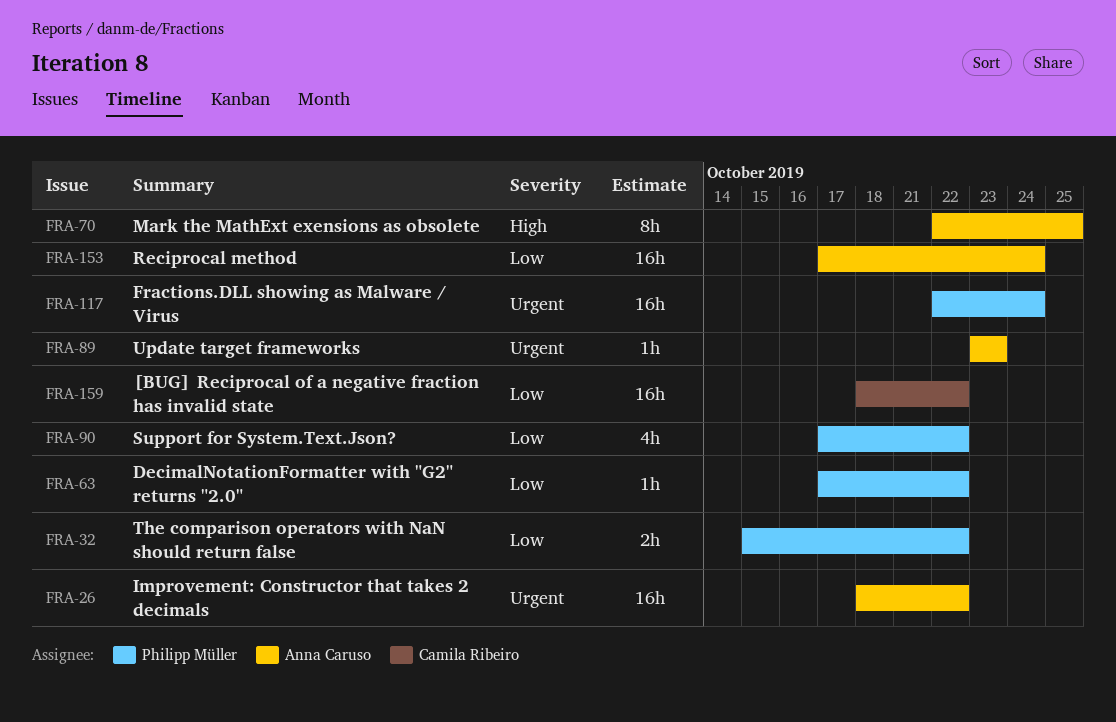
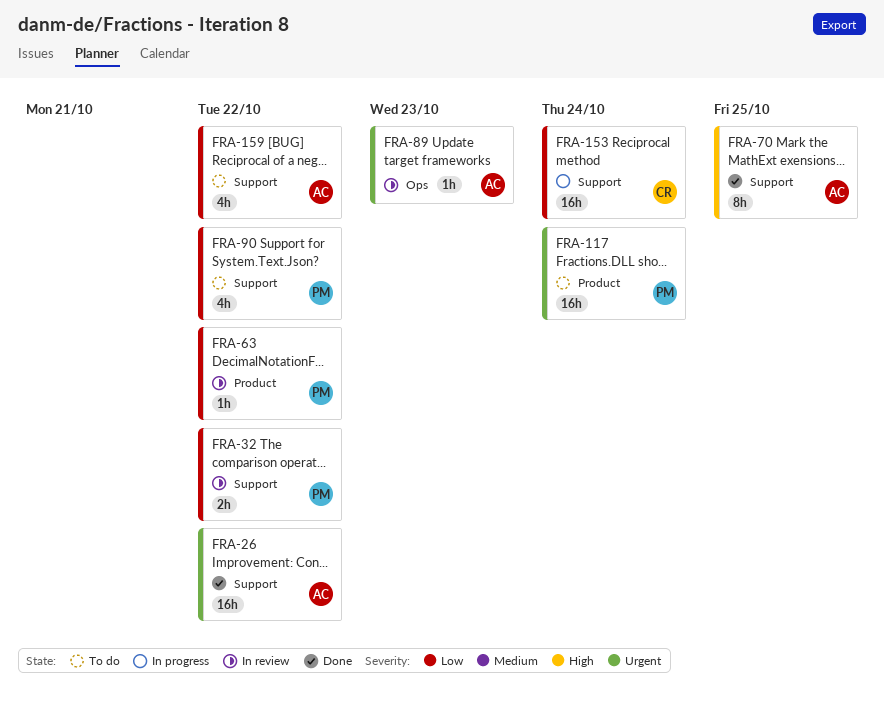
FRA-153, owner: Anna Caruso -> Camila Ribeiro
FRA-159, owner: Camila Ribeiro -> Anna Caruso
FRA-159, estimate: 16h -> 4h

